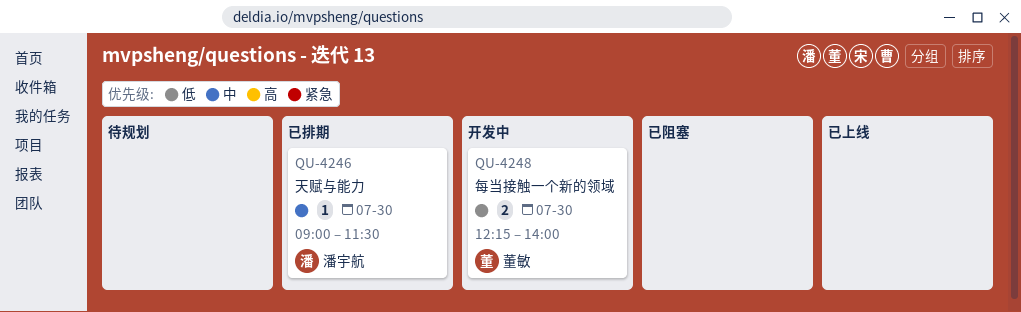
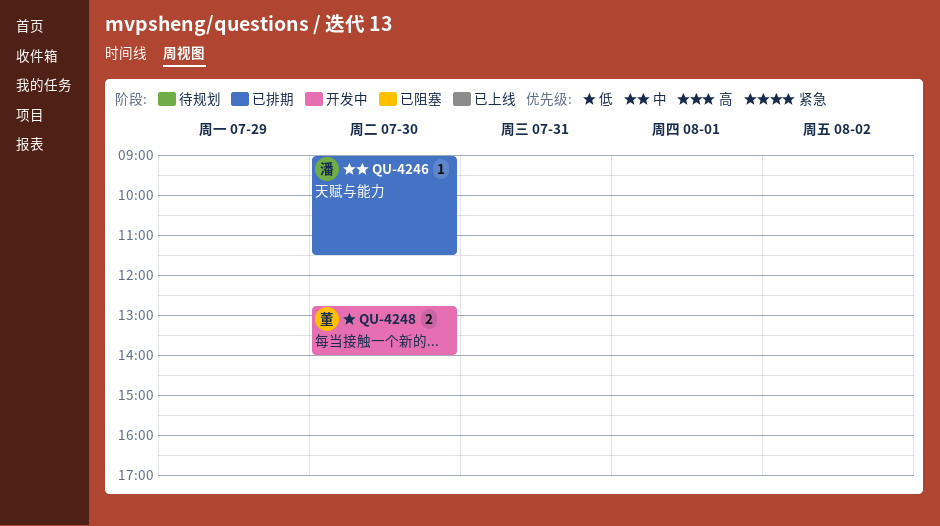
QU-4248, begins: 12:15 -> 12:45

